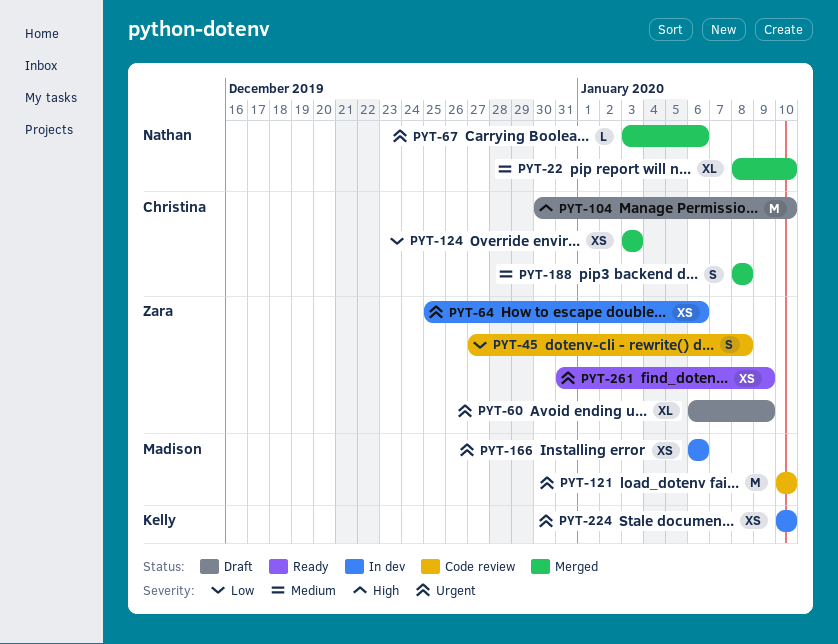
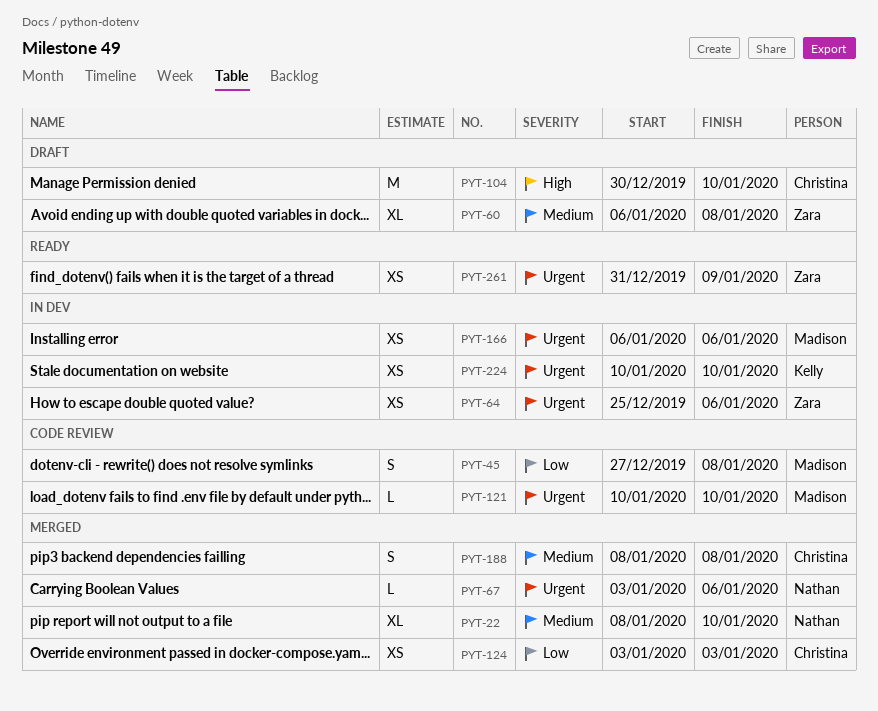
PYT-45, owner: Zara -> Madison
PYT-60, priority: Urgent -> Medium
PYT-60, due: Jan 9 -> Jan 8
PYT-121, estimate: M -> L

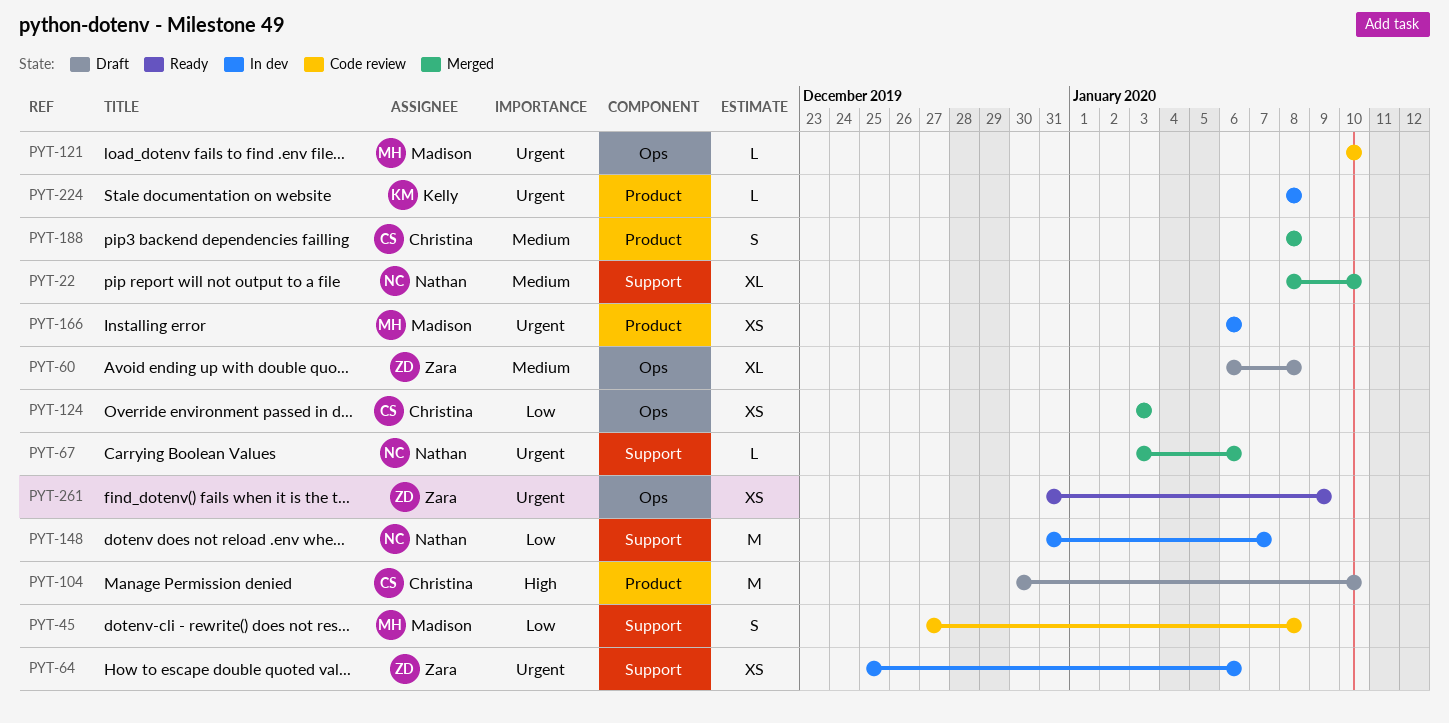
PYT-148: none -> present
PYT-224, estimate: XS -> L
PYT-224, start: Jan 10 -> Jan 8
PYT-224, due: Jan 10 -> Jan 8

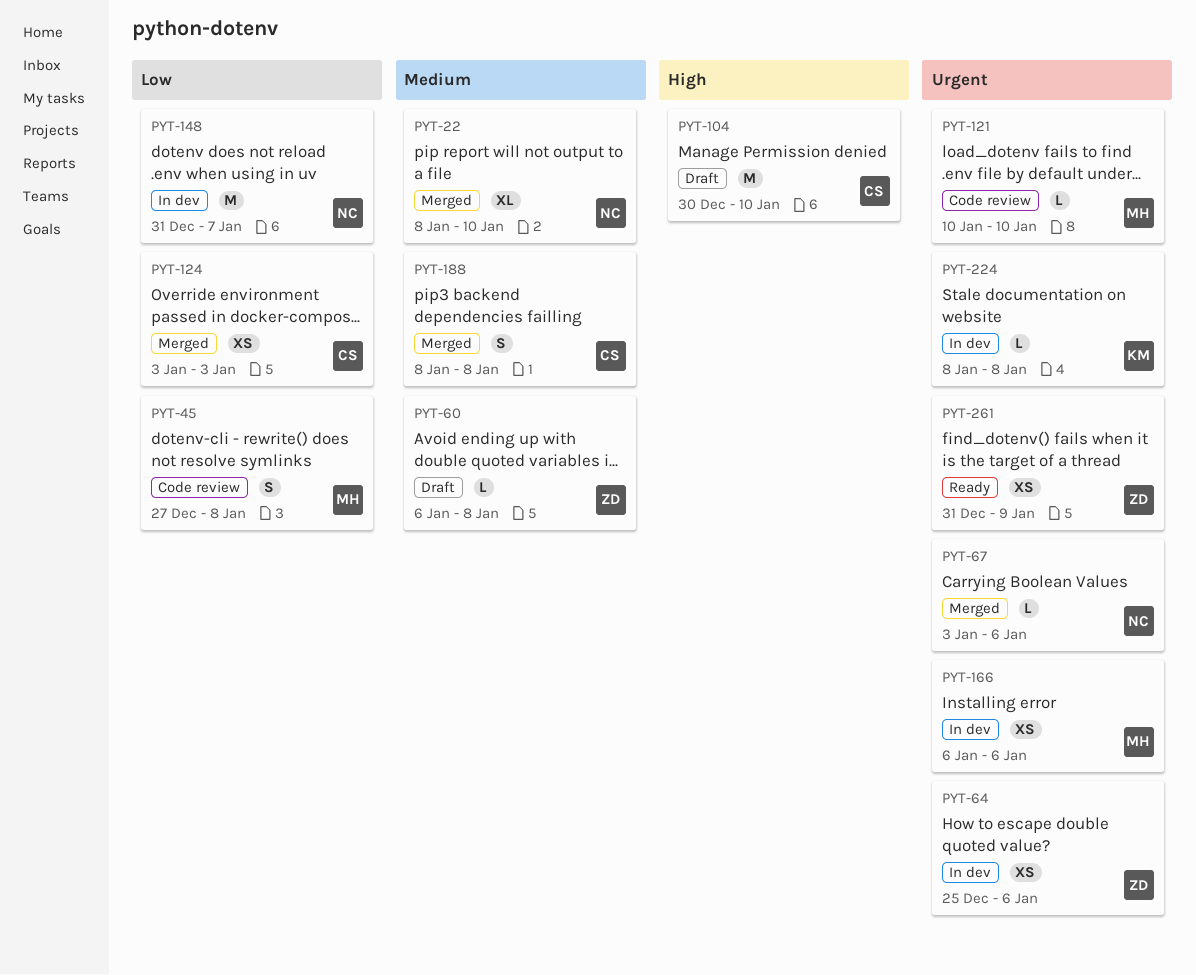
PYT-60, estimate: XL -> L

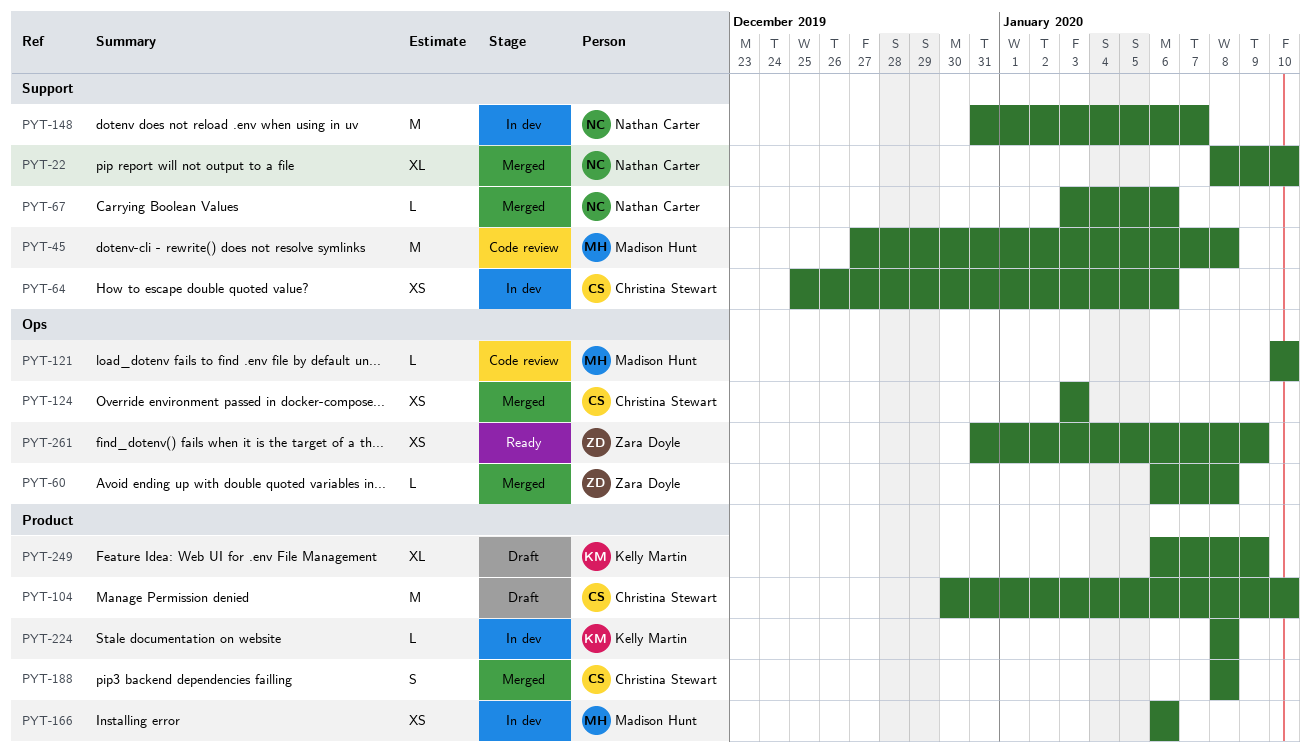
PYT-45, estimate: S -> M
PYT-60, status: Draft -> Merged
PYT-64, owner: Zara Doyle -> Christina Stewart
PYT-249: none -> present

